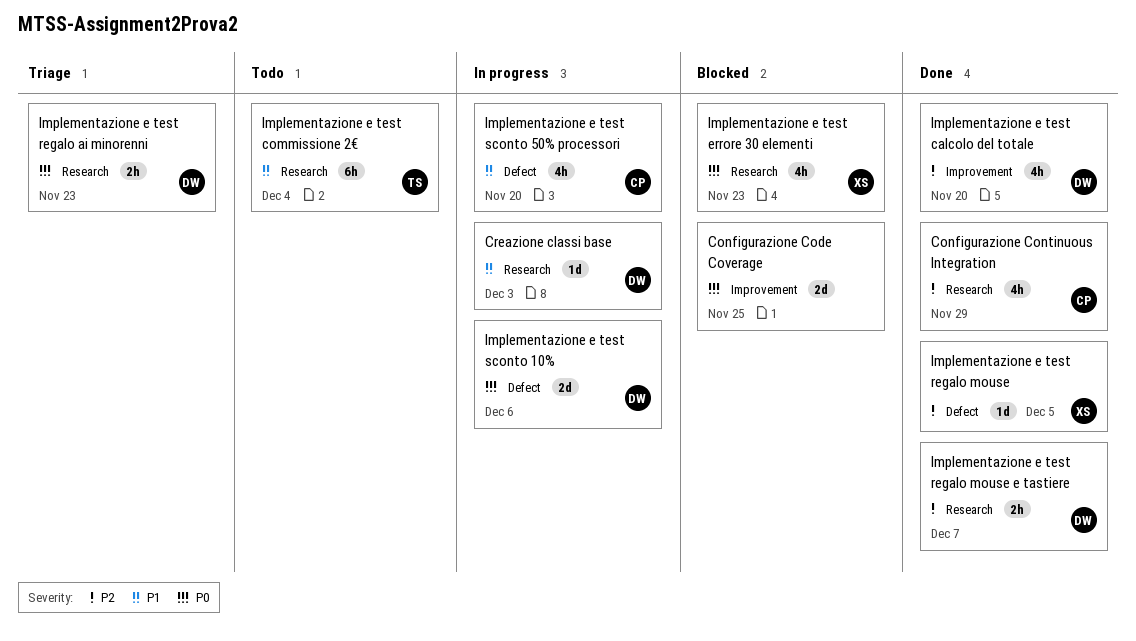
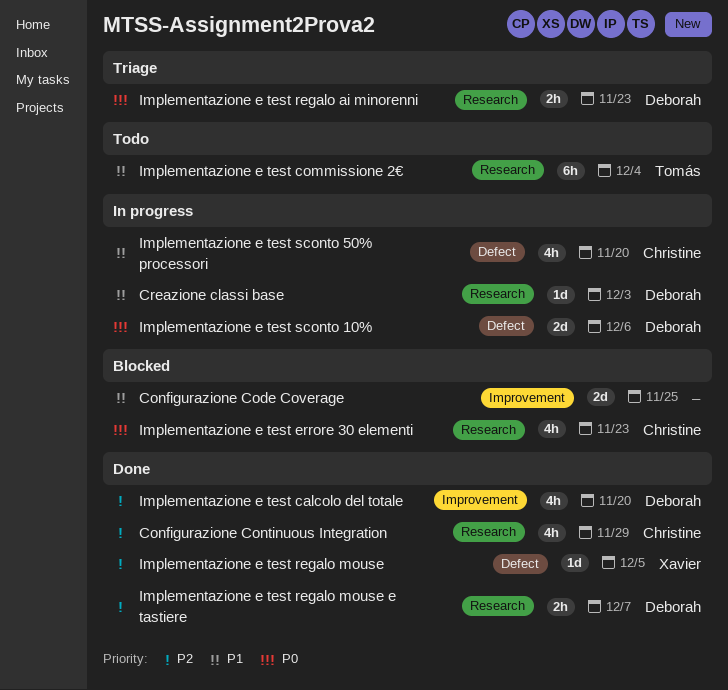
Configurazione Code Coverage, priority: P0 -> P1
Implementazione e test errore 30 elementi, owner: Xavier -> Christine

